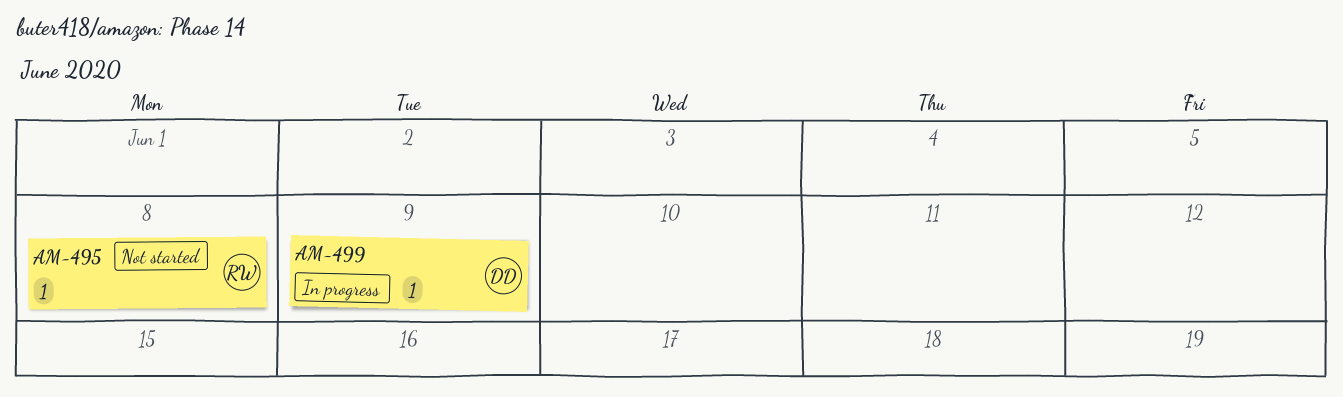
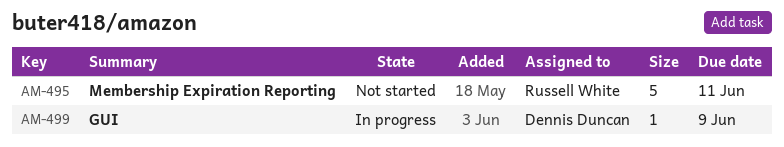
AM-495, estimate: 1 -> 5
AM-495, due: Jun 8 -> Jun 11

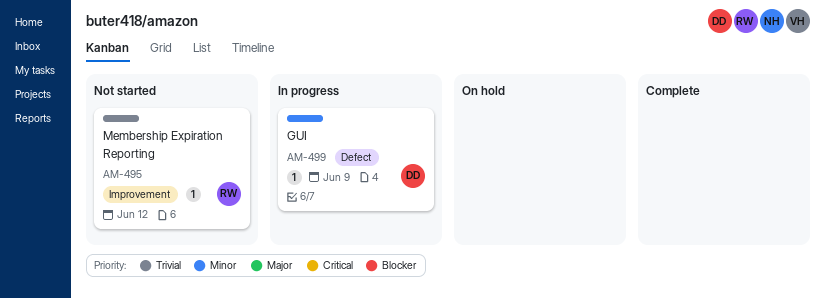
AM-495, estimate: 5 -> 1
AM-495, due: Jun 11 -> Jun 12

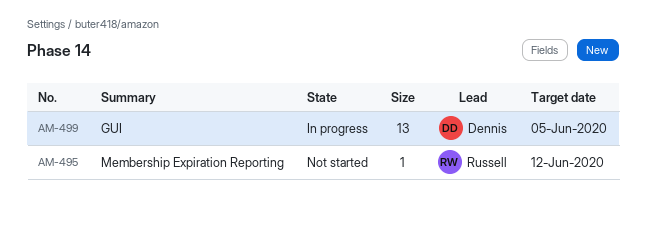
AM-499, estimate: 1 -> 13
AM-499, due: Jun 9 -> Jun 5

